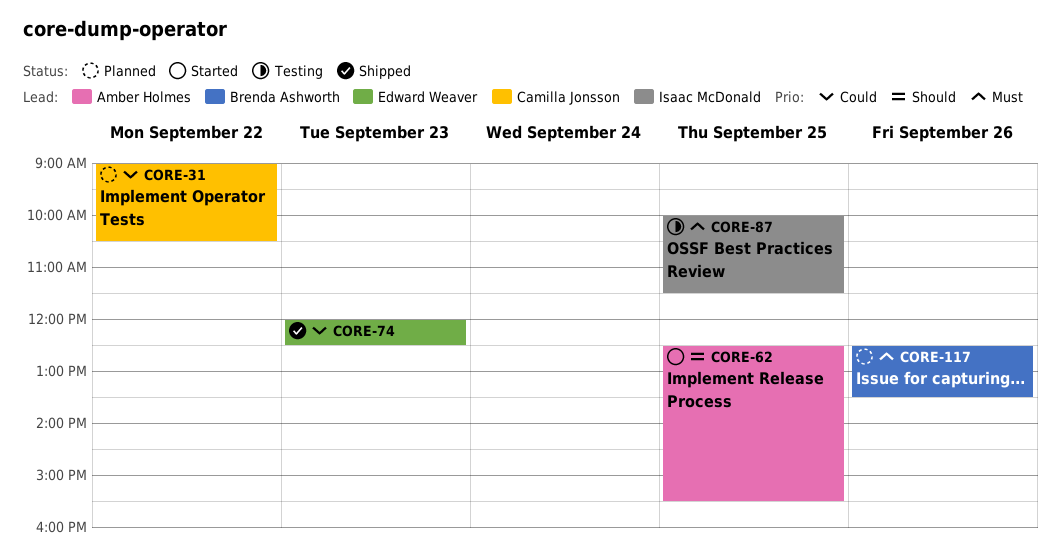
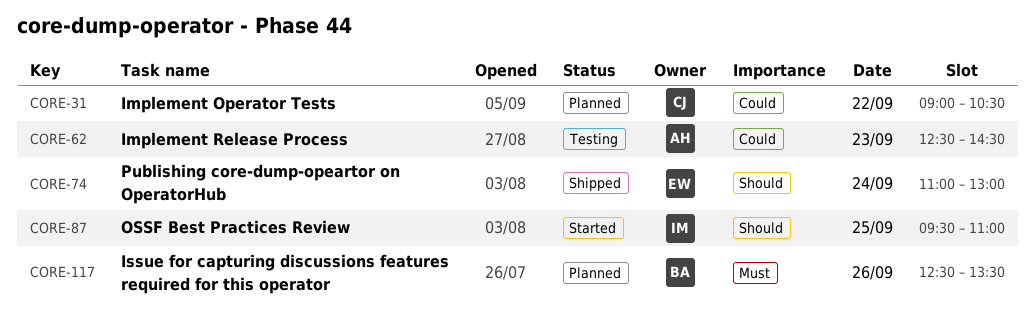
CORE-62, status: Started -> Testing
CORE-62, priority: Should -> Could
CORE-62, day: Sep 25 -> Sep 23
CORE-62, ends: 15:30 -> 14:30
CORE-74, priority: Could -> Should
CORE-74, day: Sep 23 -> Sep 24
CORE-74, begins: 12:00 -> 11:00
CORE-74, ends: 12:30 -> 13:00
CORE-87, status: Testing -> Started
CORE-87, priority: Must -> Should
CORE-87, begins: 10:00 -> 09:30
CORE-87, ends: 11:30 -> 11:00

